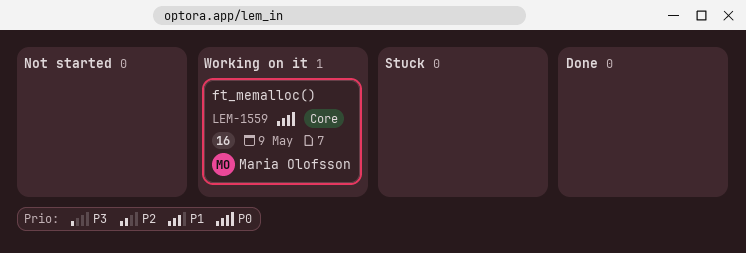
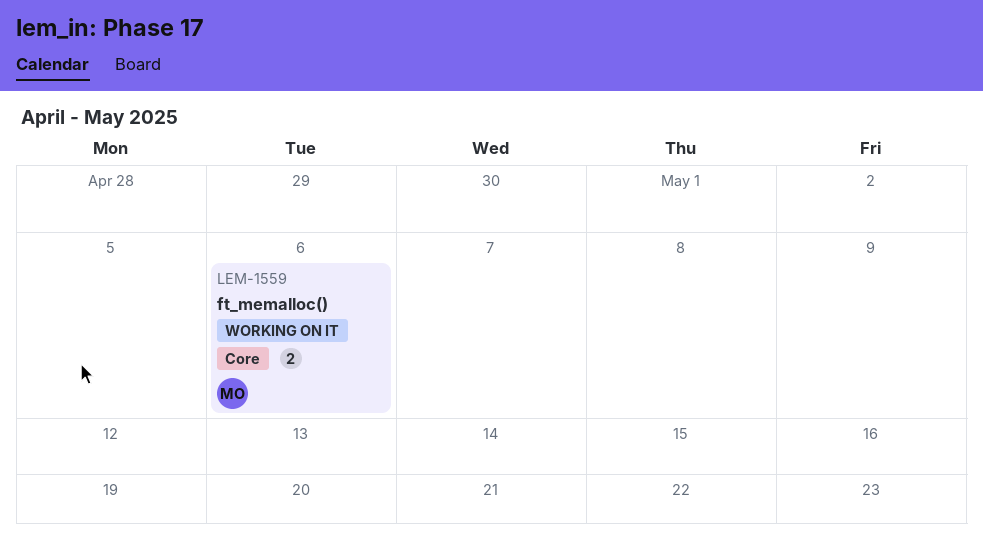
LEM-1559, estimate: 16 -> 2
LEM-1559, due: May 9 -> May 6

